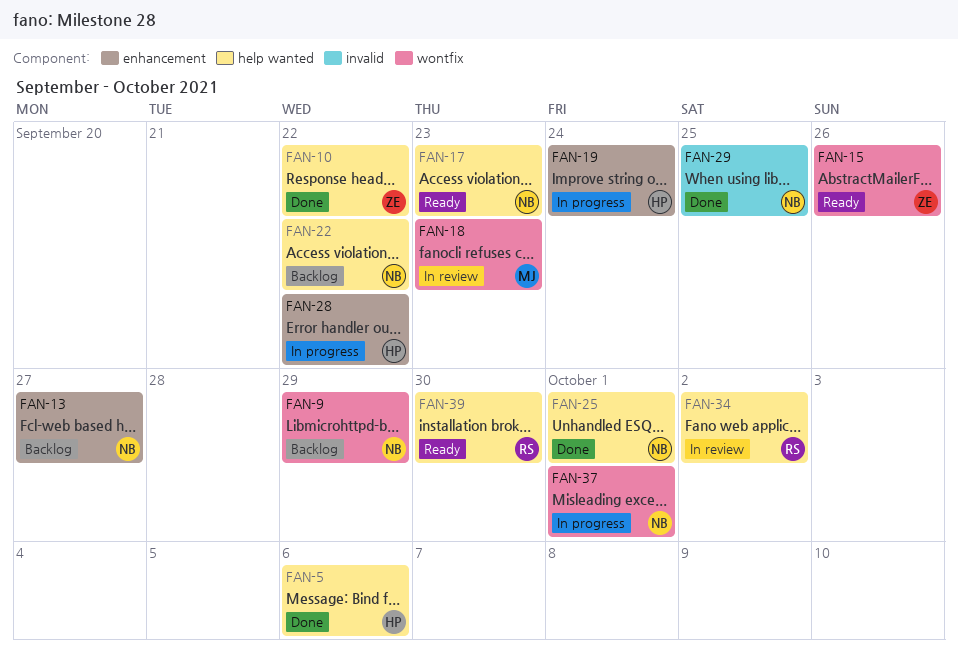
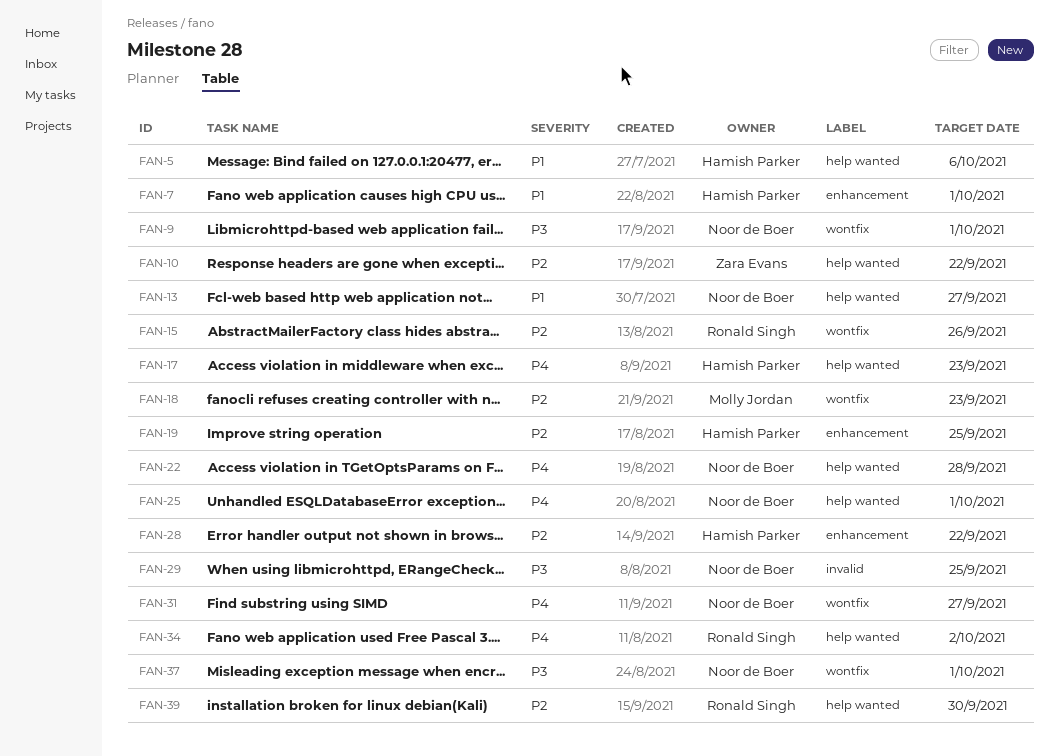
FAN-7: none -> present
FAN-9, due: Sep 29 -> Oct 1
FAN-13, label: enhancement -> help wanted
FAN-15, owner: Zara Evans -> Ronald Singh
FAN-17, owner: Noor de Boer -> Hamish Parker
FAN-19, due: Sep 24 -> Sep 25
FAN-22, due: Sep 22 -> Sep 28
FAN-31: none -> present

